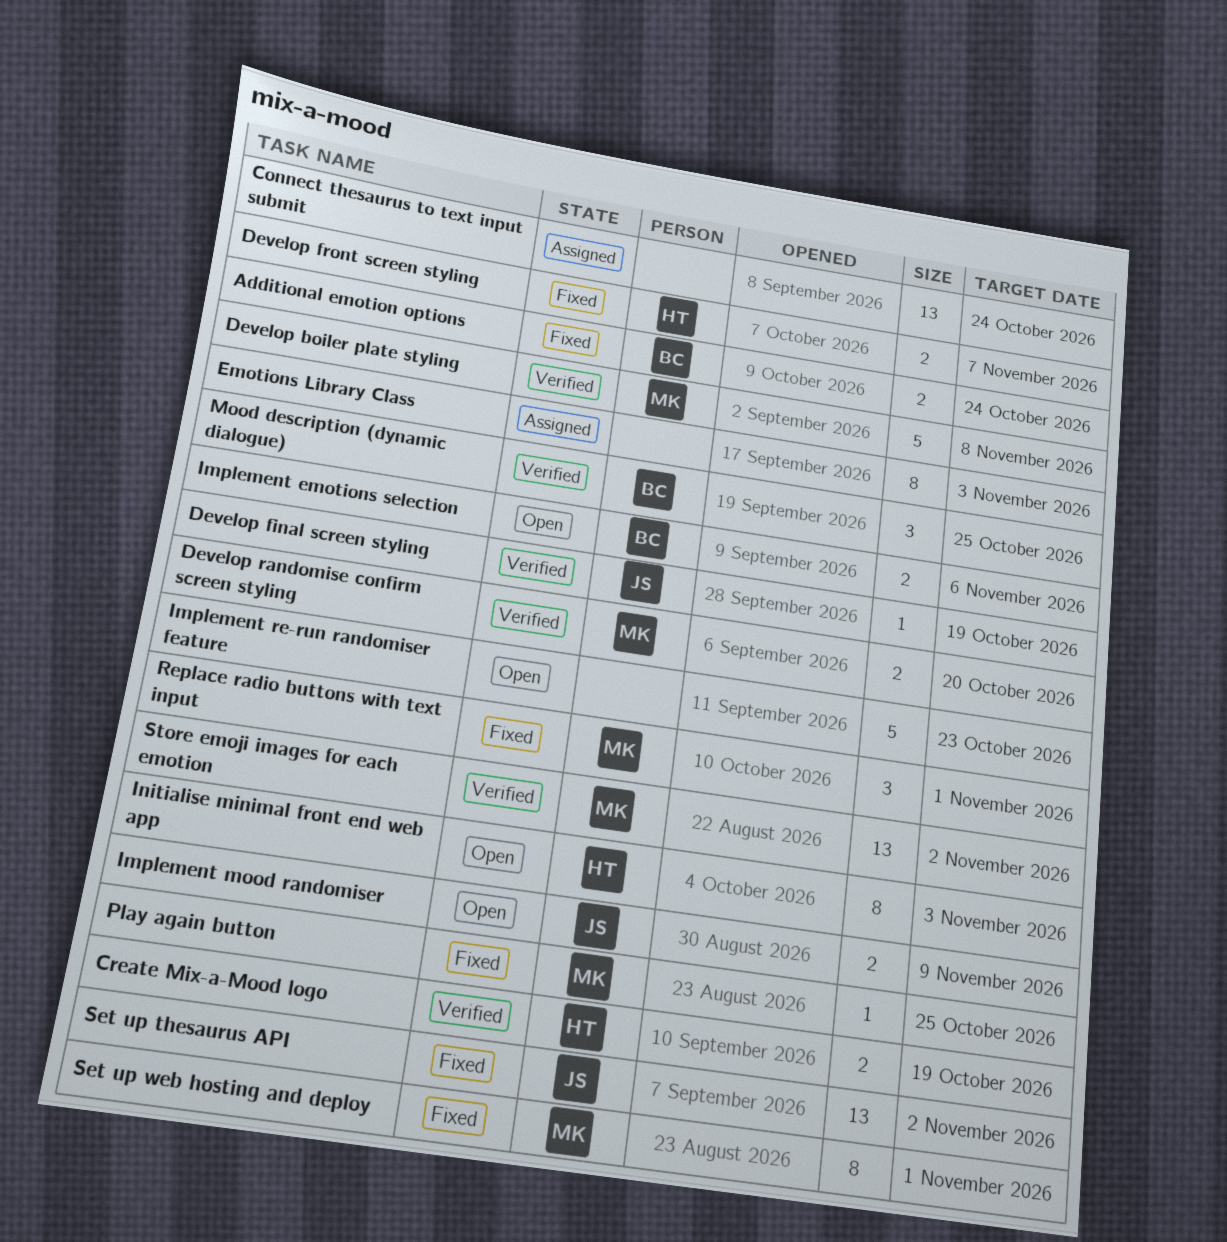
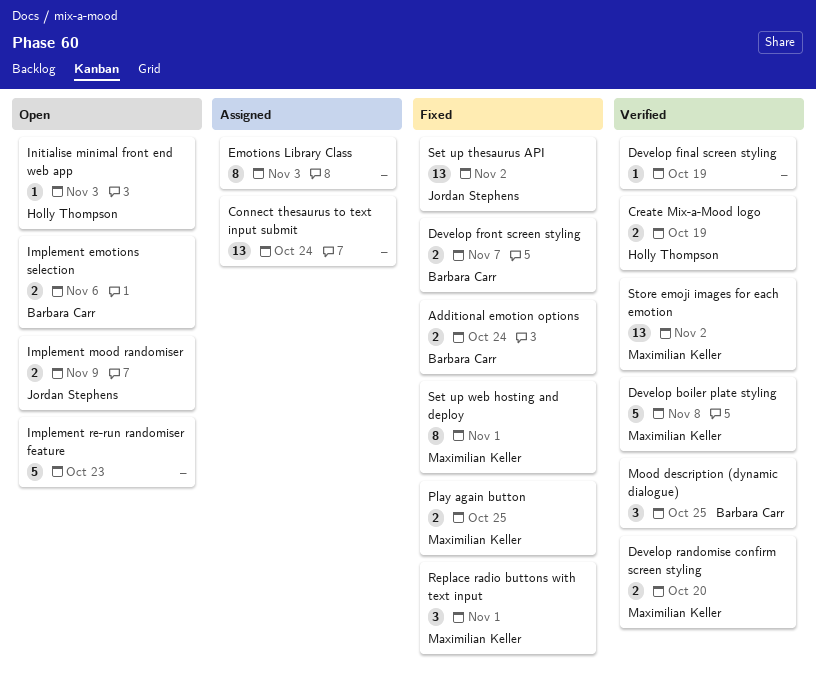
Develop final screen styling, owner: Jordan Stephens -> none
Develop front screen styling, owner: Holly Thompson -> Barbara Carr
Initialise minimal front end web app, estimate: 8 -> 1
Play again button, estimate: 1 -> 2

